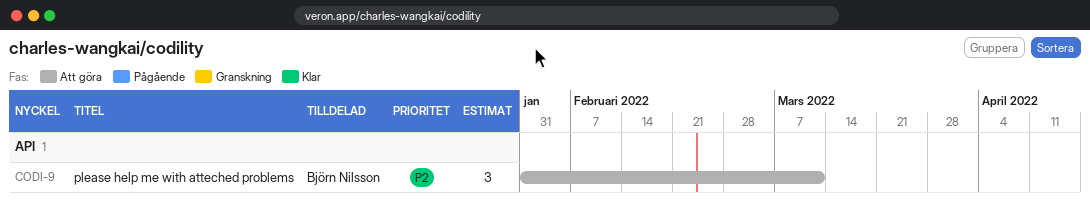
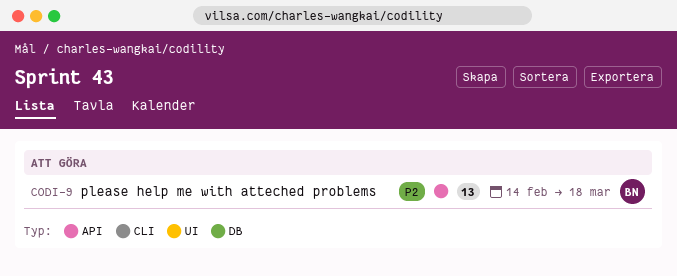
CODI-9, estimate: 3 -> 13
CODI-9, start: Jan 31 -> Feb 14
CODI-9, due: Mar 11 -> Mar 18

